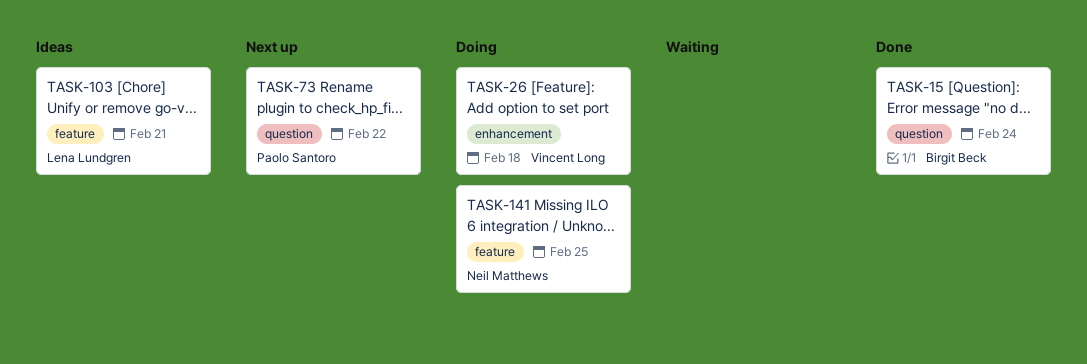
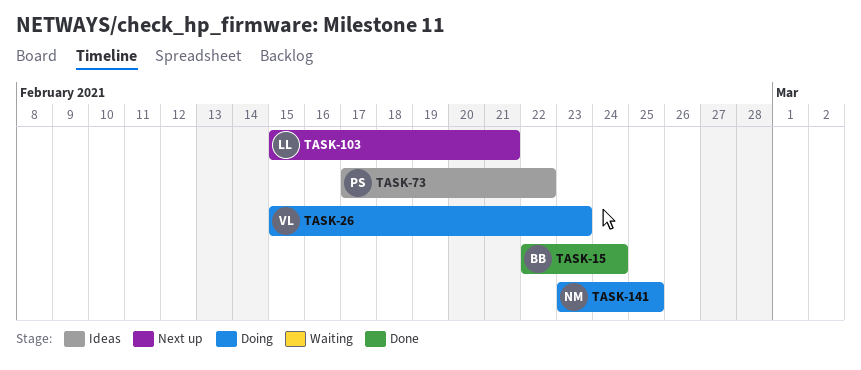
TASK-26, due: Feb 18 -> Feb 23
TASK-73, status: Next up -> Ideas
TASK-103, status: Ideas -> Next up

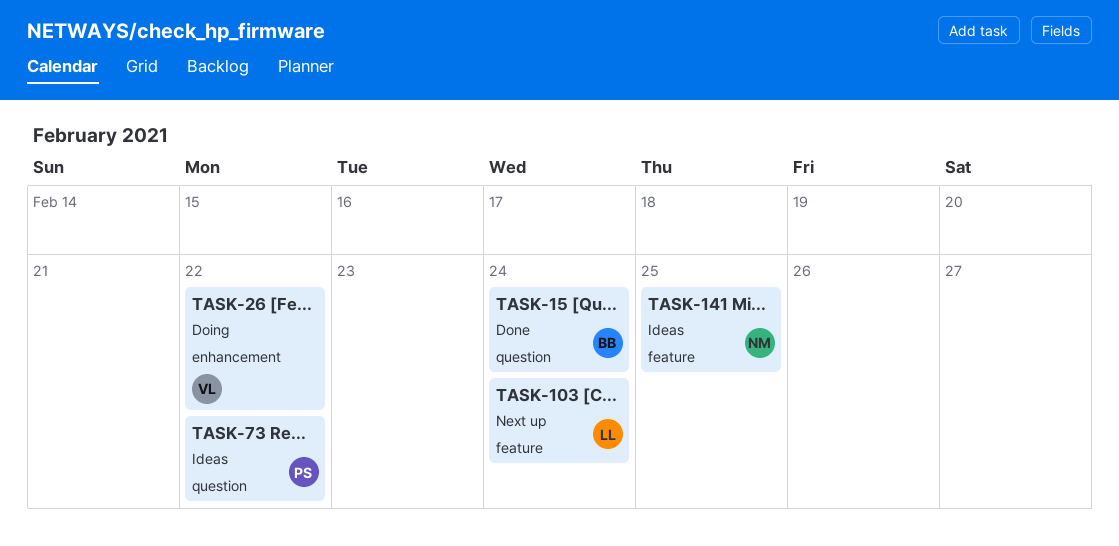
TASK-26, due: Feb 23 -> Feb 22
TASK-103, due: Feb 21 -> Feb 24
TASK-141, status: Doing -> Ideas

